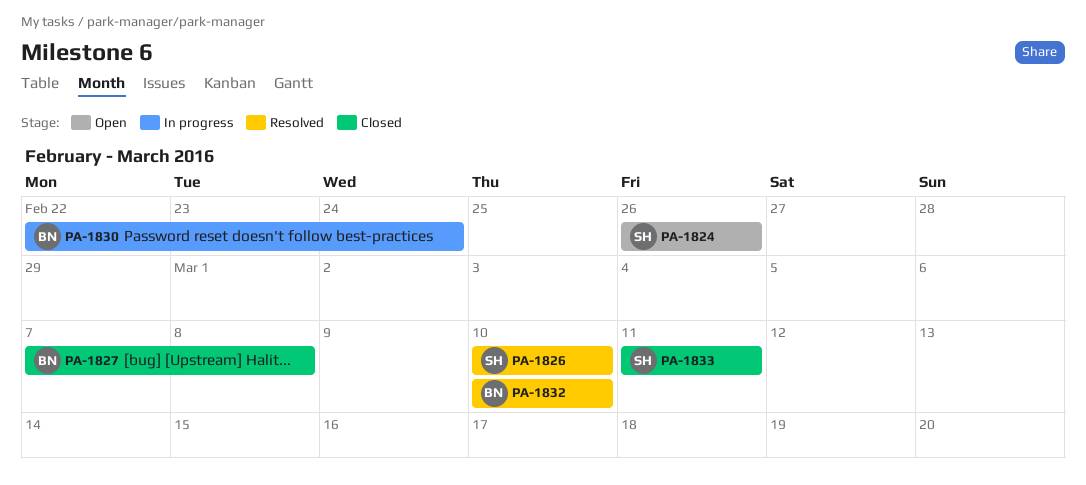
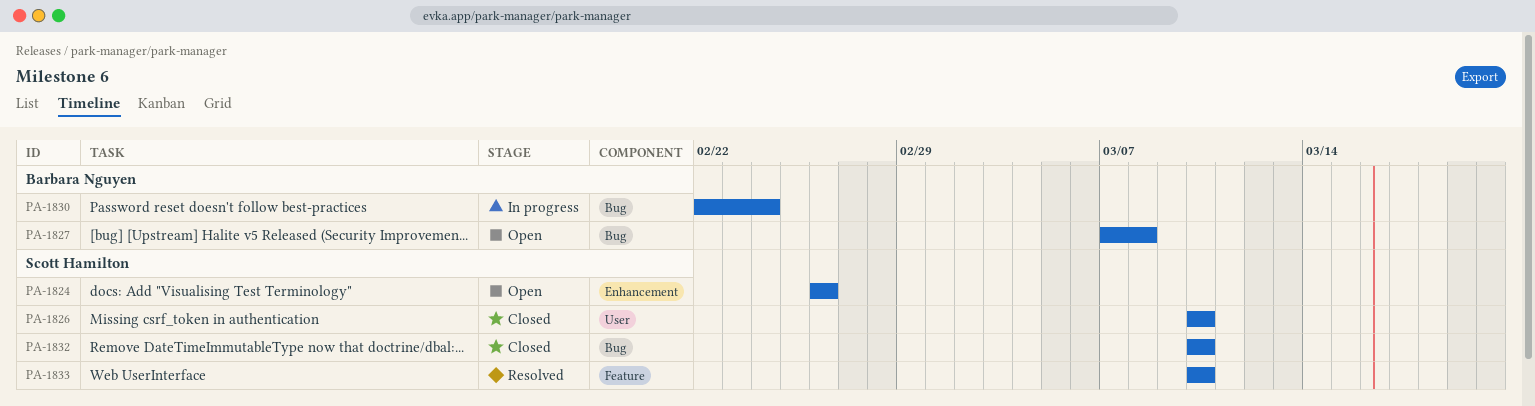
PA-1826, status: Resolved -> Closed
PA-1827, status: Closed -> Open
PA-1832, status: Resolved -> Closed
PA-1832, owner: Barbara Nguyen -> Scott Hamilton
PA-1833, status: Closed -> Resolved
PA-1833, start: Mar 11 -> Mar 10
PA-1833, due: Mar 11 -> Mar 10

